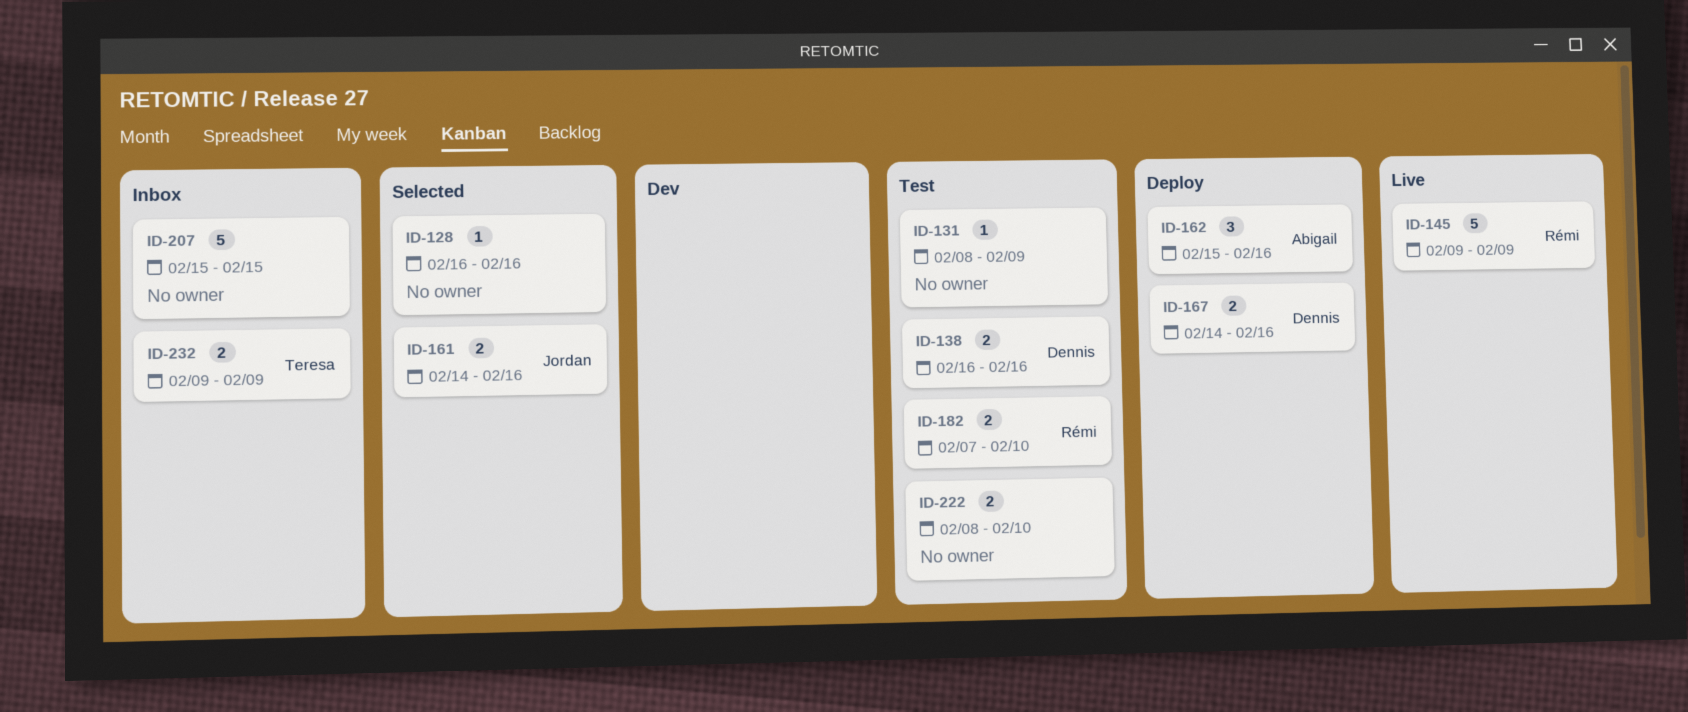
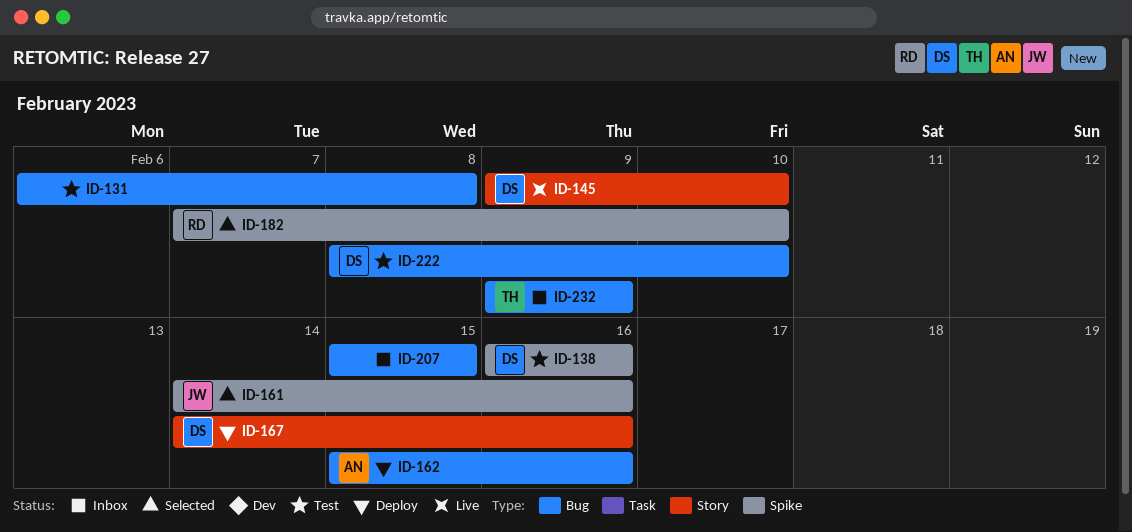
ID-128: present -> none
ID-131, start: Feb 8 -> Feb 6
ID-131, due: Feb 9 -> Feb 8
ID-145, owner: Rémi -> Dennis
ID-145, due: Feb 9 -> Feb 10
ID-182, status: Test -> Selected
ID-222, owner: none -> Dennis

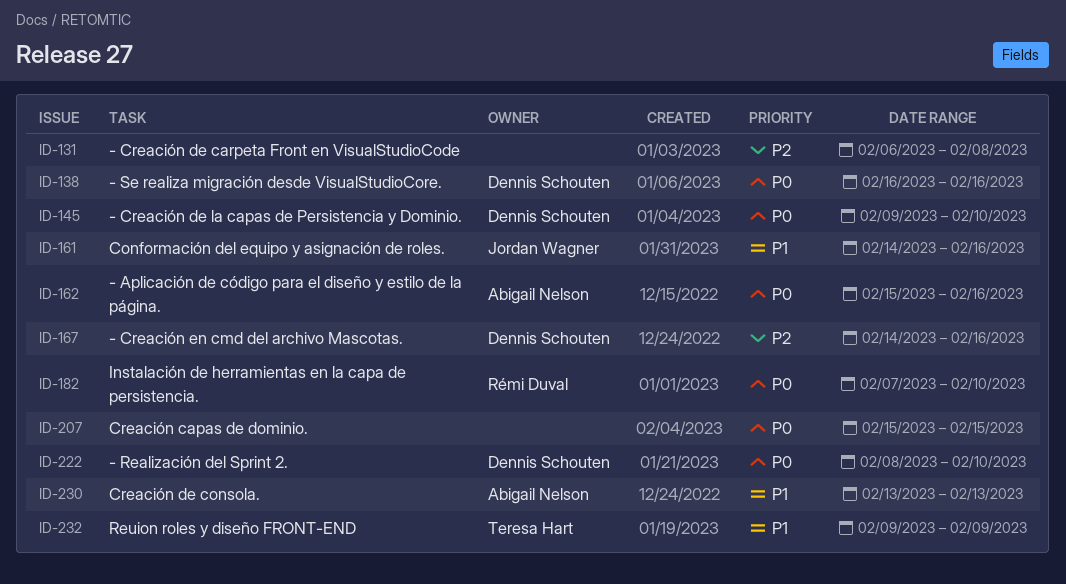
ID-230: none -> present

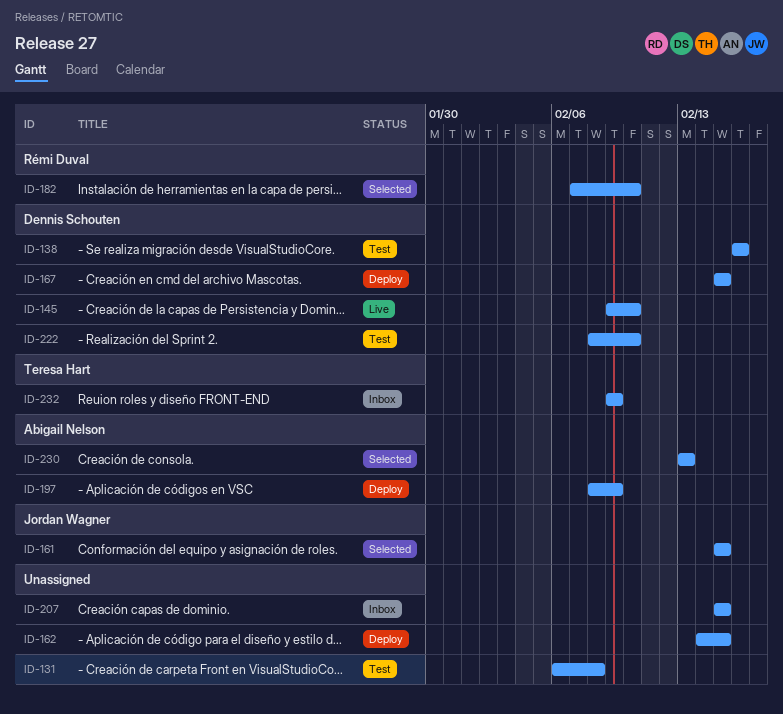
ID-161, start: Feb 14 -> Feb 15
ID-161, due: Feb 16 -> Feb 15
ID-162, owner: Abigail Nelson -> none
ID-162, start: Feb 15 -> Feb 14
ID-162, due: Feb 16 -> Feb 15
ID-167, start: Feb 14 -> Feb 15
ID-167, due: Feb 16 -> Feb 15
ID-197: none -> present

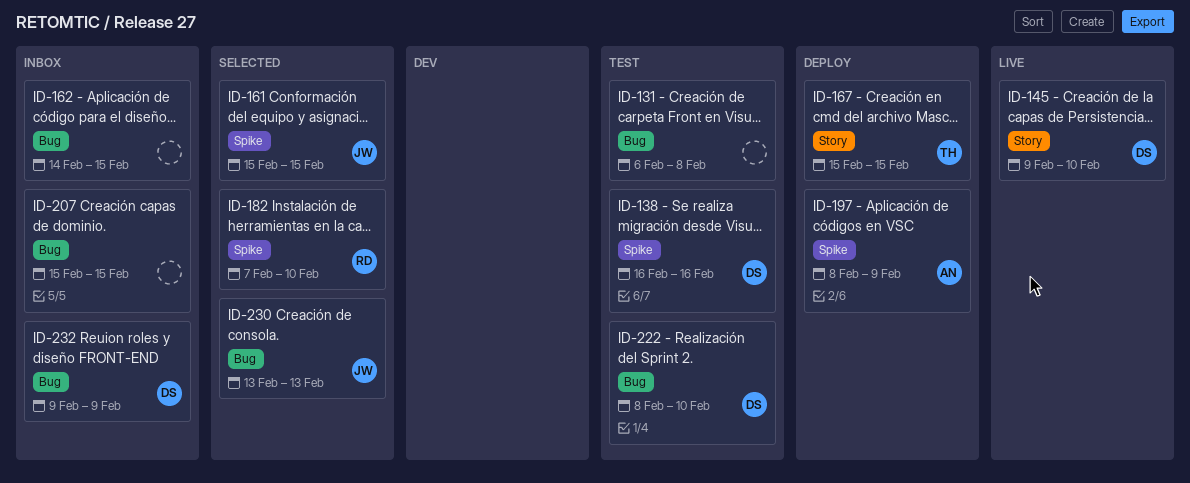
ID-162, status: Deploy -> Inbox
ID-167, owner: Dennis Schouten -> Teresa Hart
ID-230, owner: Abigail Nelson -> Jordan Wagner
ID-232, owner: Teresa Hart -> Dennis Schouten

